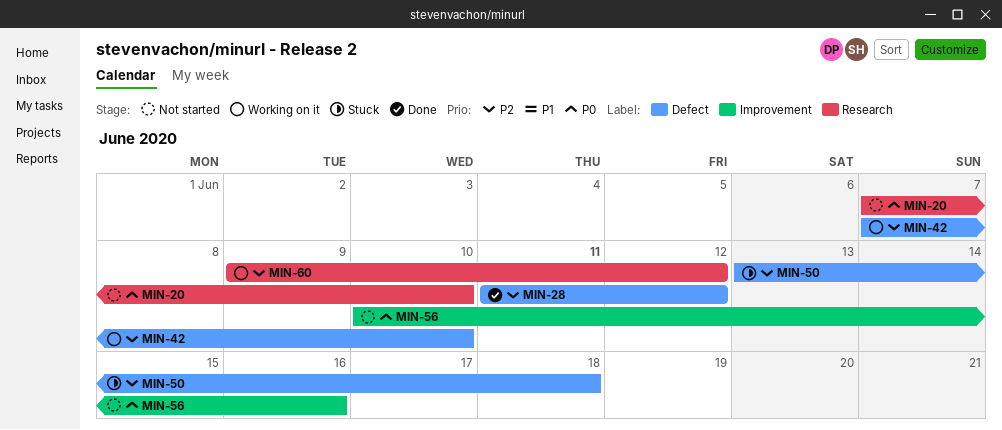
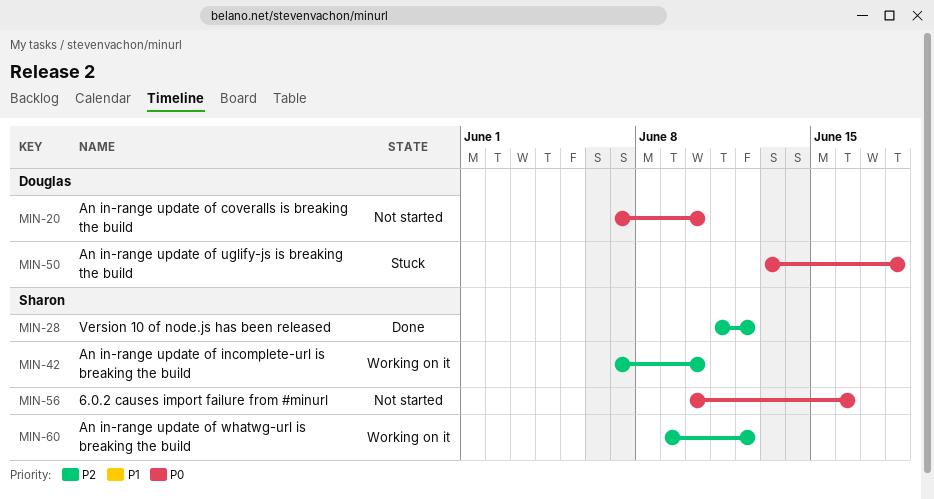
MIN-50, priority: P2 -> P0

